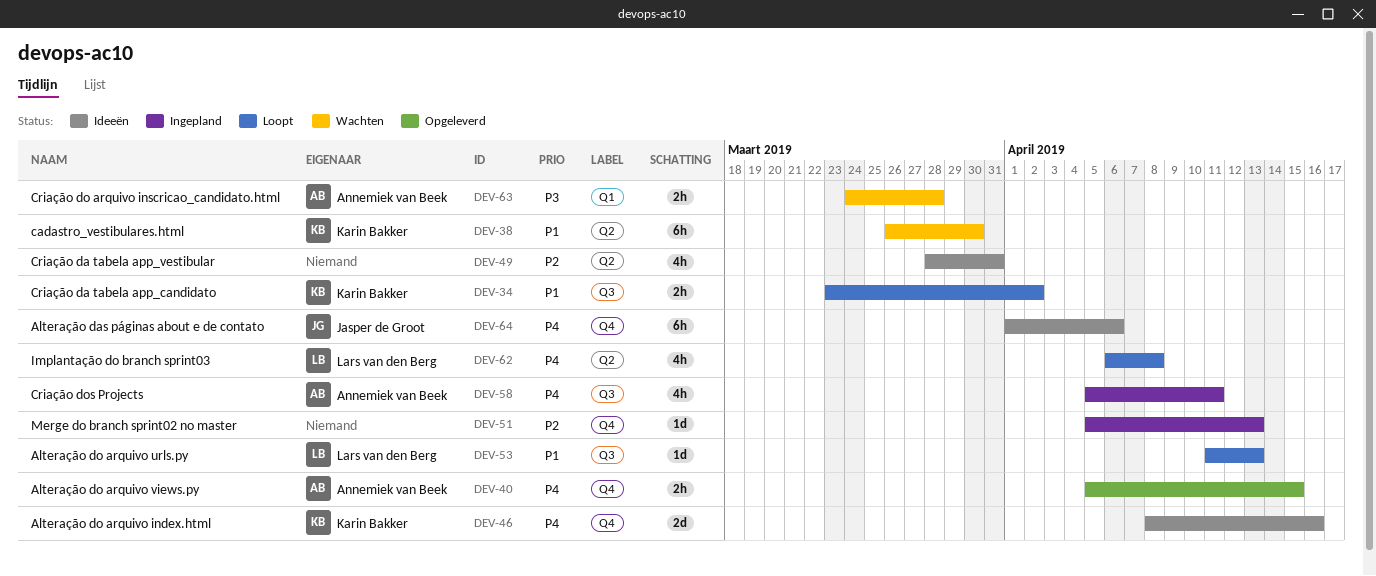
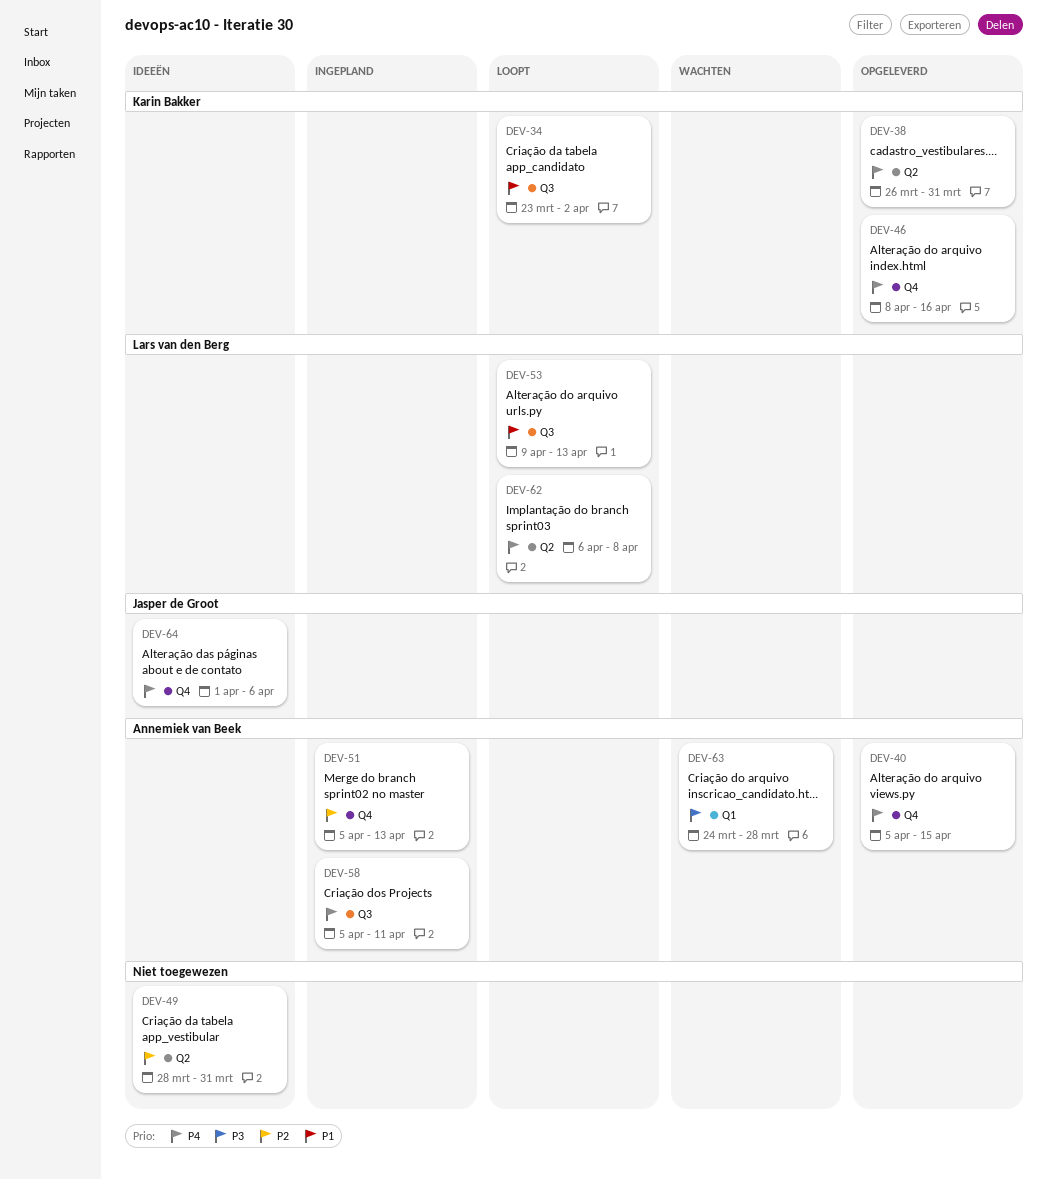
DEV-38, status: Wachten -> Opgeleverd
DEV-38, priority: P1 -> P4
DEV-38, due: Mar 30 -> Mar 31
DEV-46, status: Ideeën -> Opgeleverd
DEV-51, owner: none -> Annemiek van Beek
DEV-53, start: Apr 11 -> Apr 9

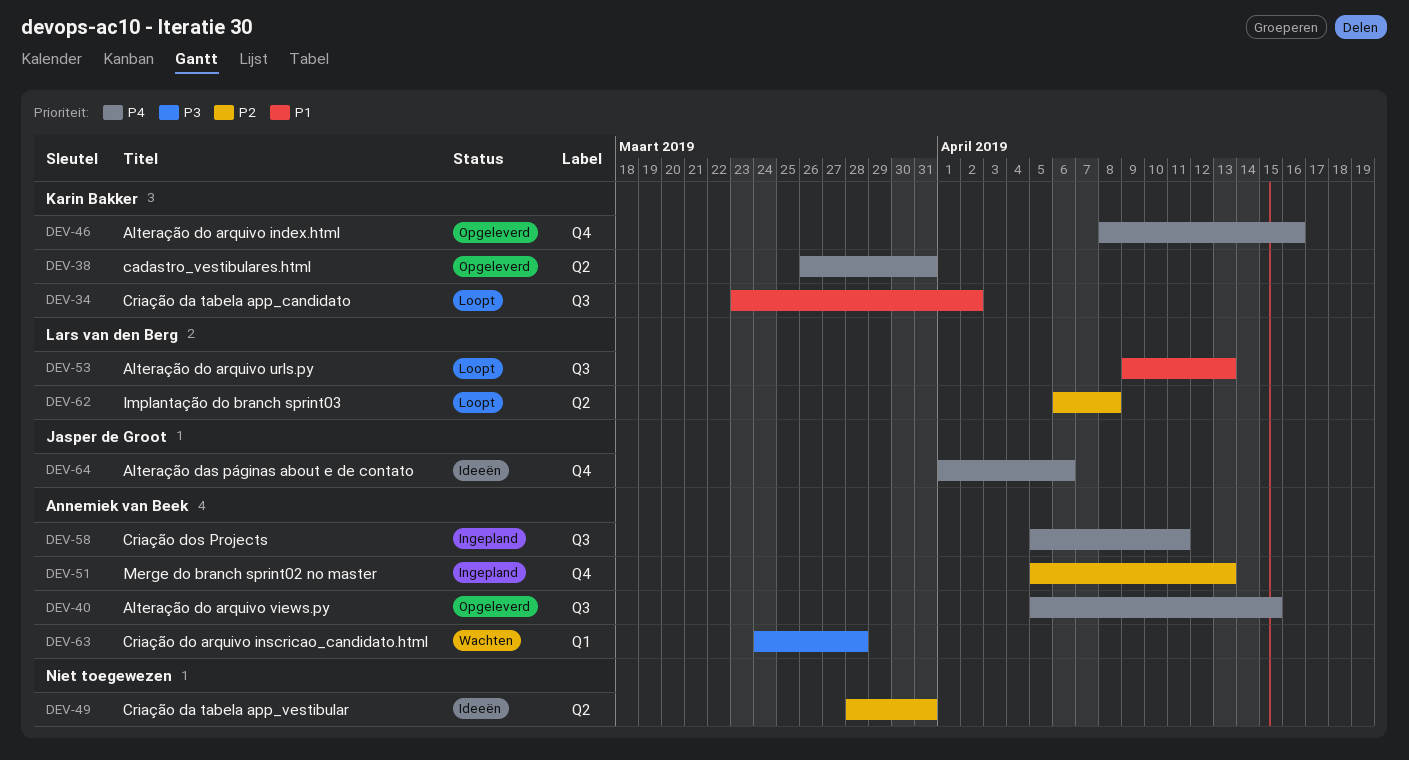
DEV-40, label: Q4 -> Q3
DEV-62, priority: P4 -> P2

